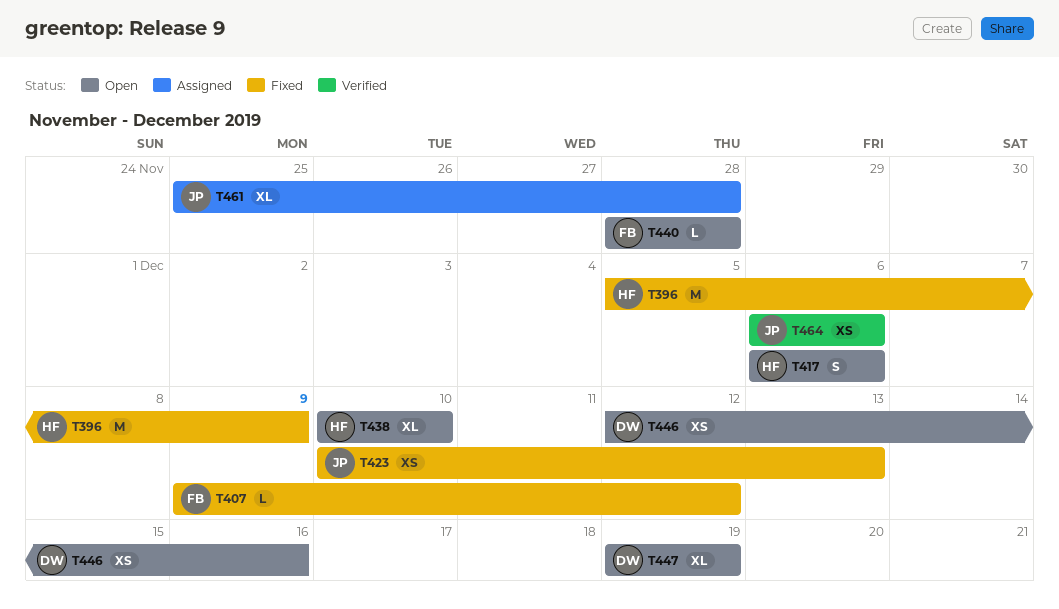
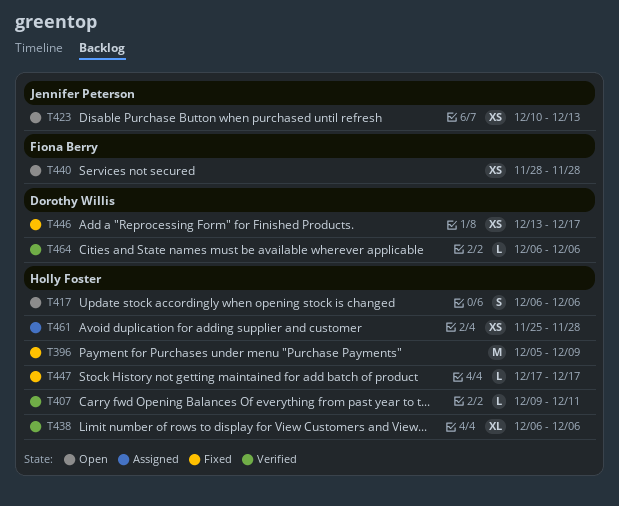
T407, status: Fixed -> Verified
T407, owner: Fiona Berry -> Holly Foster
T407, due: Dec 12 -> Dec 11
T423, status: Fixed -> Open
T438, status: Open -> Verified
T438, start: Dec 10 -> Dec 6
T438, due: Dec 10 -> Dec 6
T440, estimate: L -> XS
T446, status: Open -> Fixed
T446, start: Dec 12 -> Dec 13
T446, due: Dec 16 -> Dec 17
T447, status: Open -> Fixed
T447, owner: Dorothy Willis -> Holly Foster
T447, estimate: XL -> L
T447, start: Dec 19 -> Dec 17
T447, due: Dec 19 -> Dec 17
T461, owner: Jennifer Peterson -> Holly Foster
T461, estimate: XL -> XS
T464, owner: Jennifer Peterson -> Dorothy Willis
T464, estimate: XS -> L

